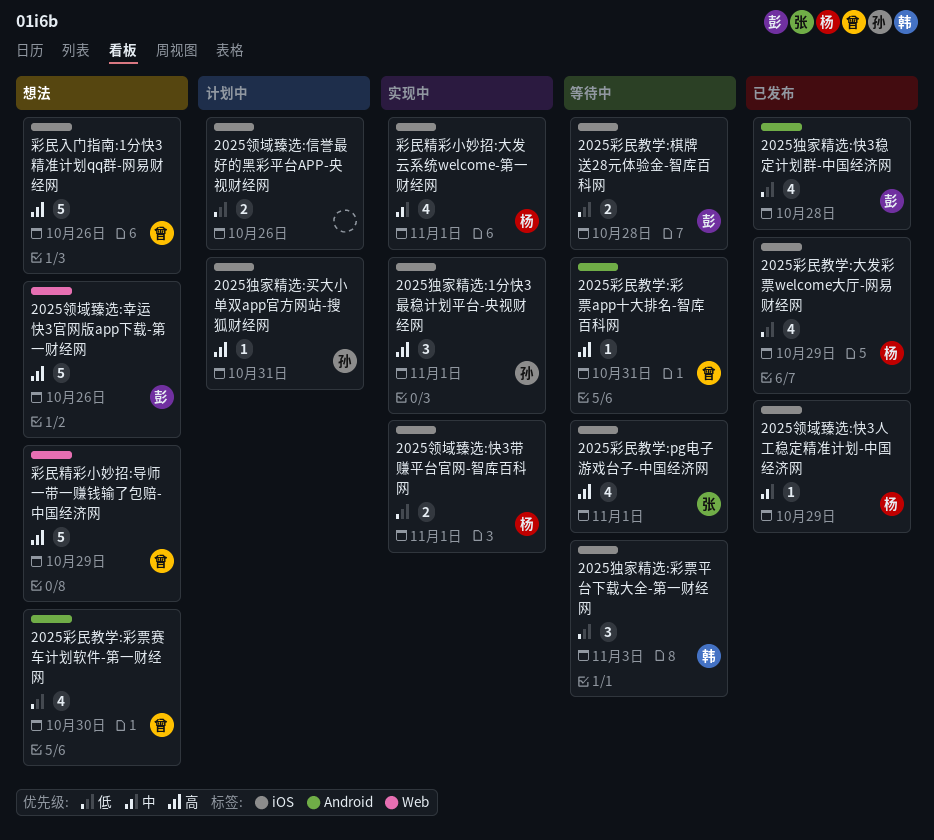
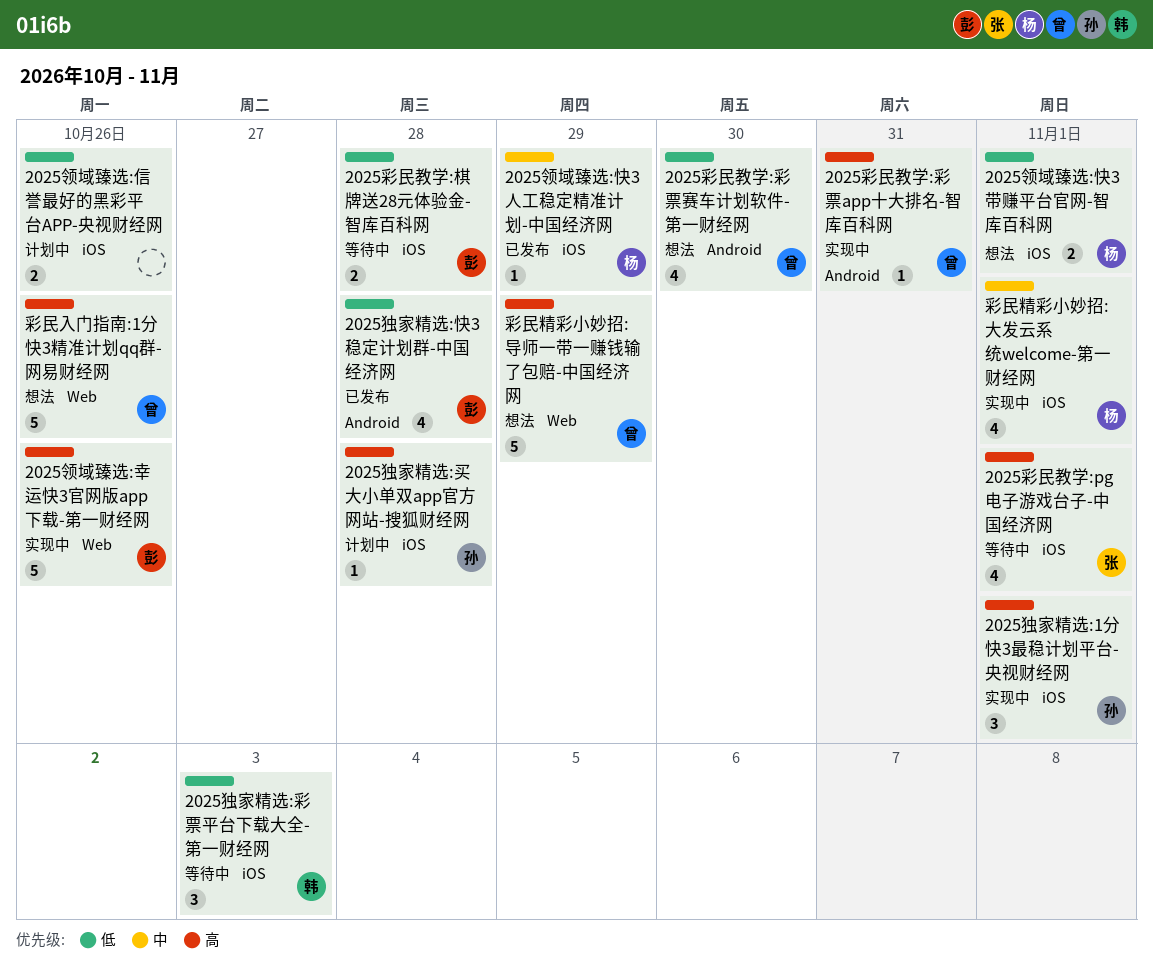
2025彩民教学:大发彩票welcome大厅-网易财经网: present -> none
2025彩民教学:彩票app十大排名-智库百科网, status: 等待中 -> 实现中
2025独家精选:买大小单双app官方网站-搜狐财经网, due: Oct 31 -> Oct 28
2025领域臻选:幸运快3官网版app下载-第一财经网, status: 想法 -> 实现中
2025领域臻选:快3带赚平台官网-智库百科网, status: 实现中 -> 想法
彩民入门指南:1分快3精准计划qq群-网易财经网, label: iOS -> Web

